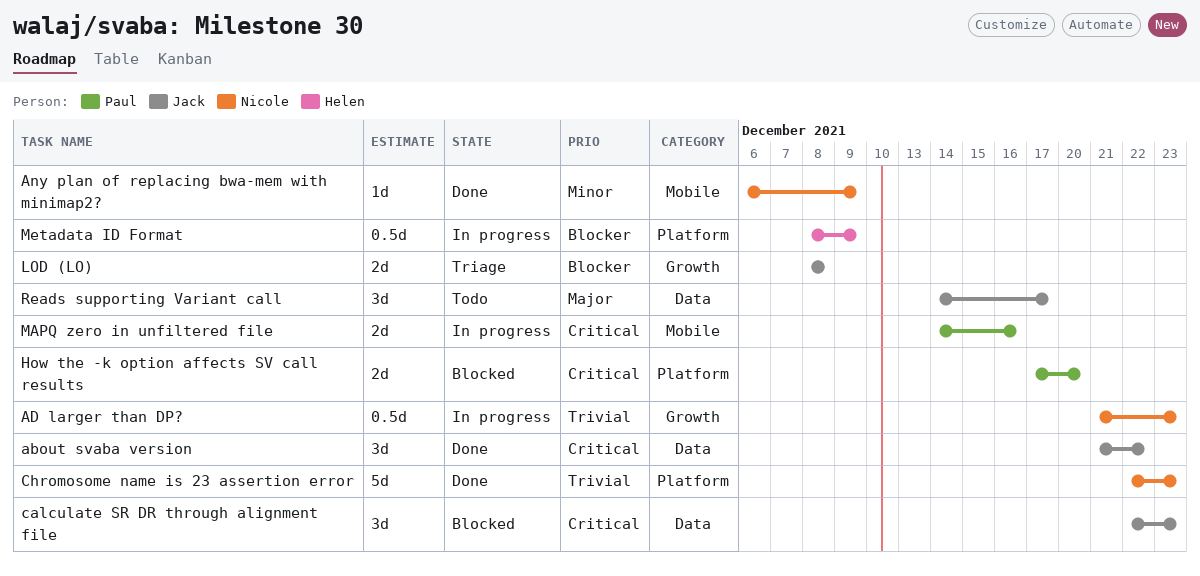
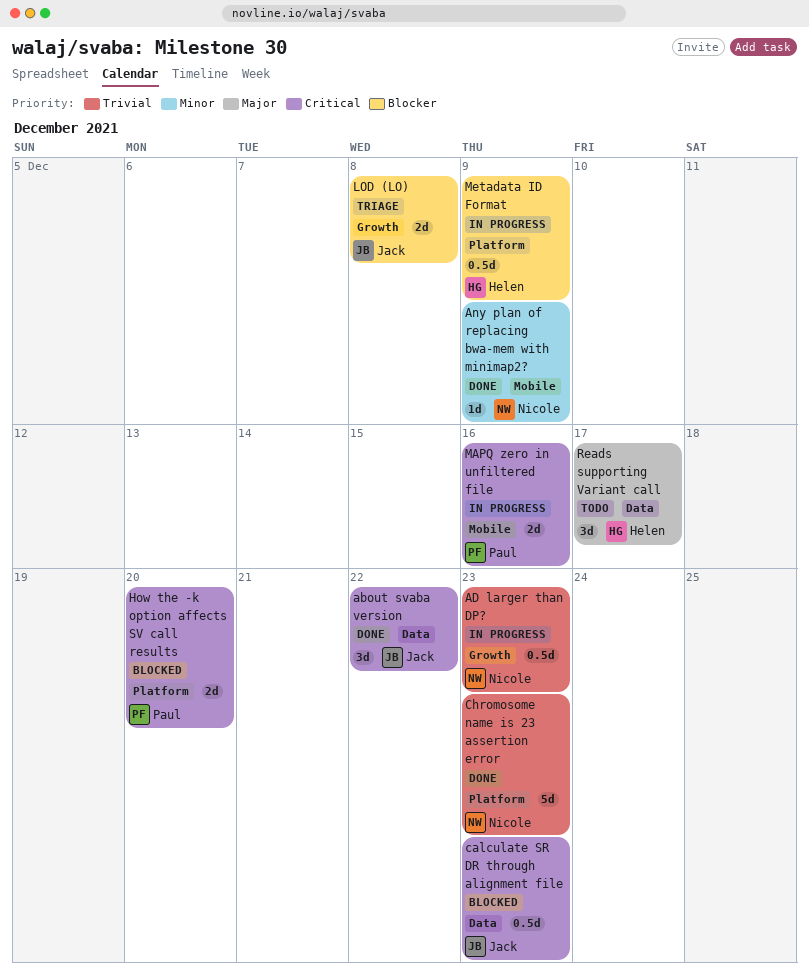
calculate SR DR through alignment file, estimate: 3d -> 0.5d
Reads supporting Variant call, owner: Jack -> Helen

